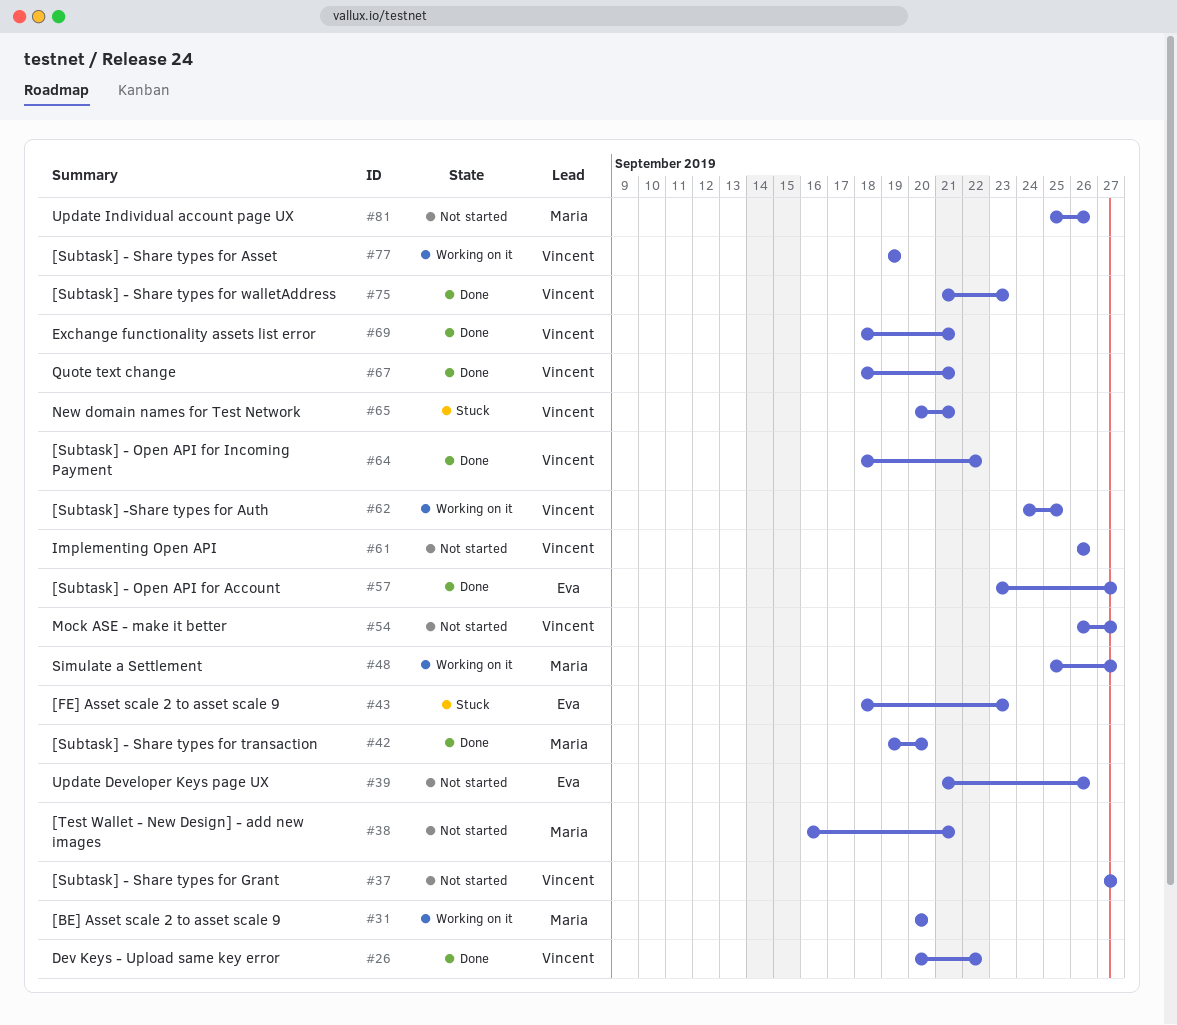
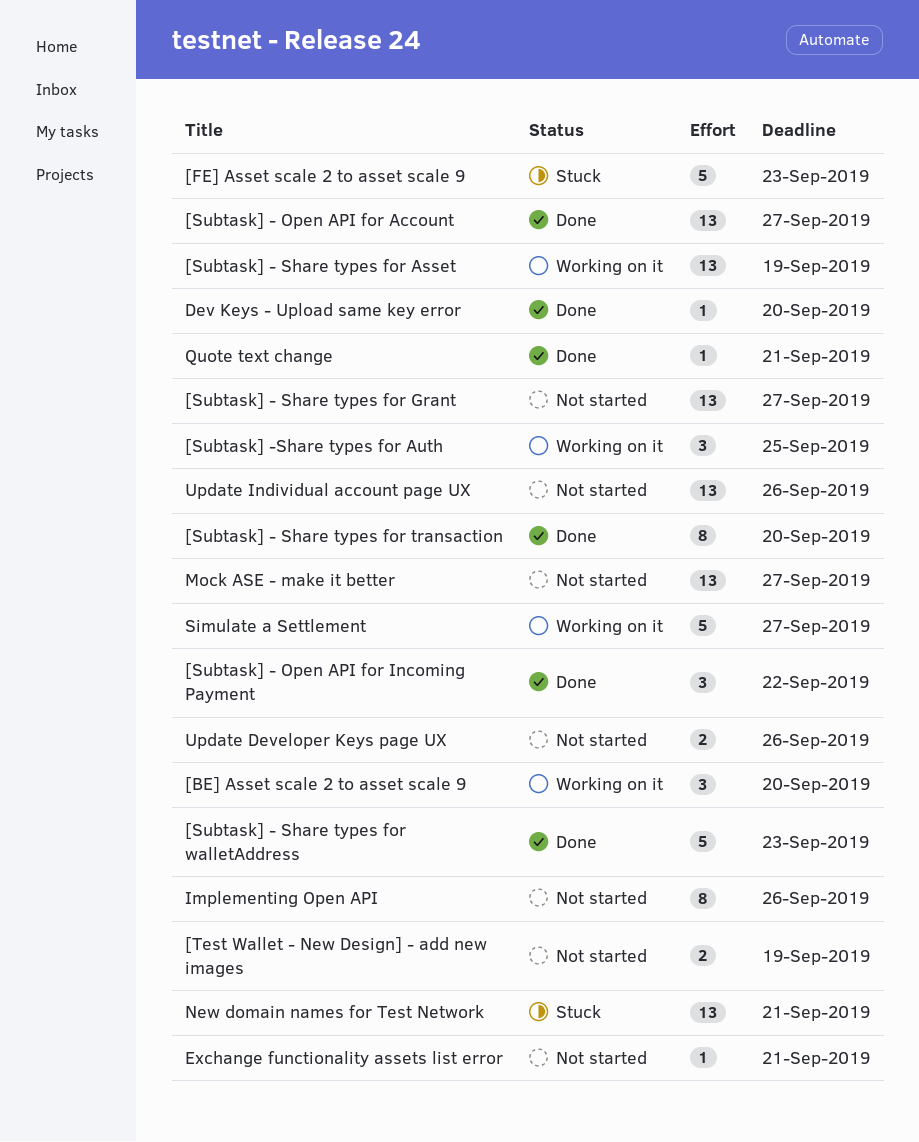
[Test Wallet - New Design] - add new images, due: Sep 21 -> Sep 19
Dev Keys - Upload same key error, due: Sep 22 -> Sep 20
Exchange functionality assets list error, status: Done -> Not started

